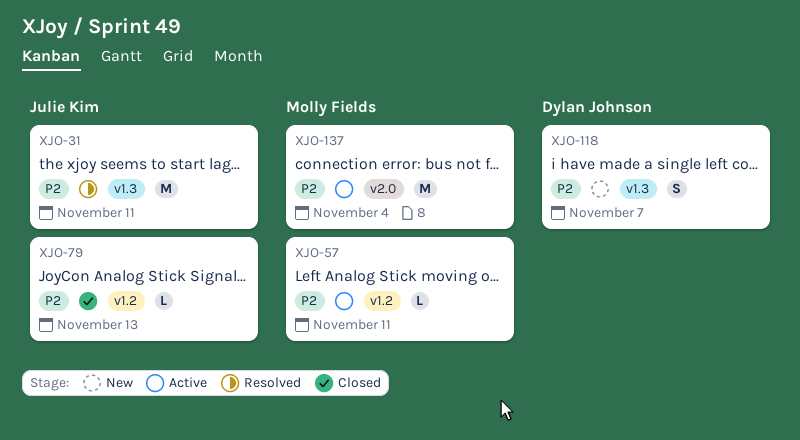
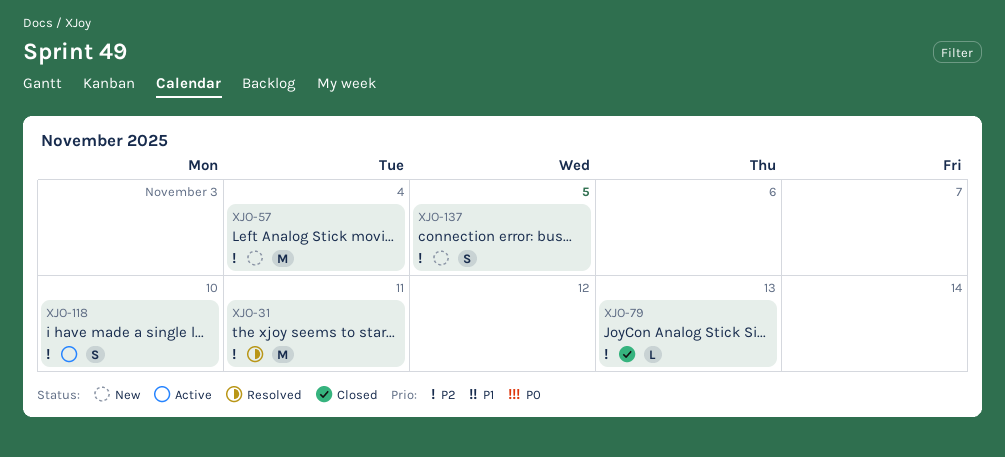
XJO-57, status: Active -> New
XJO-57, estimate: L -> M
XJO-57, due: Nov 11 -> Nov 4
XJO-118, status: New -> Active
XJO-118, due: Nov 7 -> Nov 10
XJO-137, status: Active -> New
XJO-137, estimate: M -> S
XJO-137, due: Nov 4 -> Nov 5

